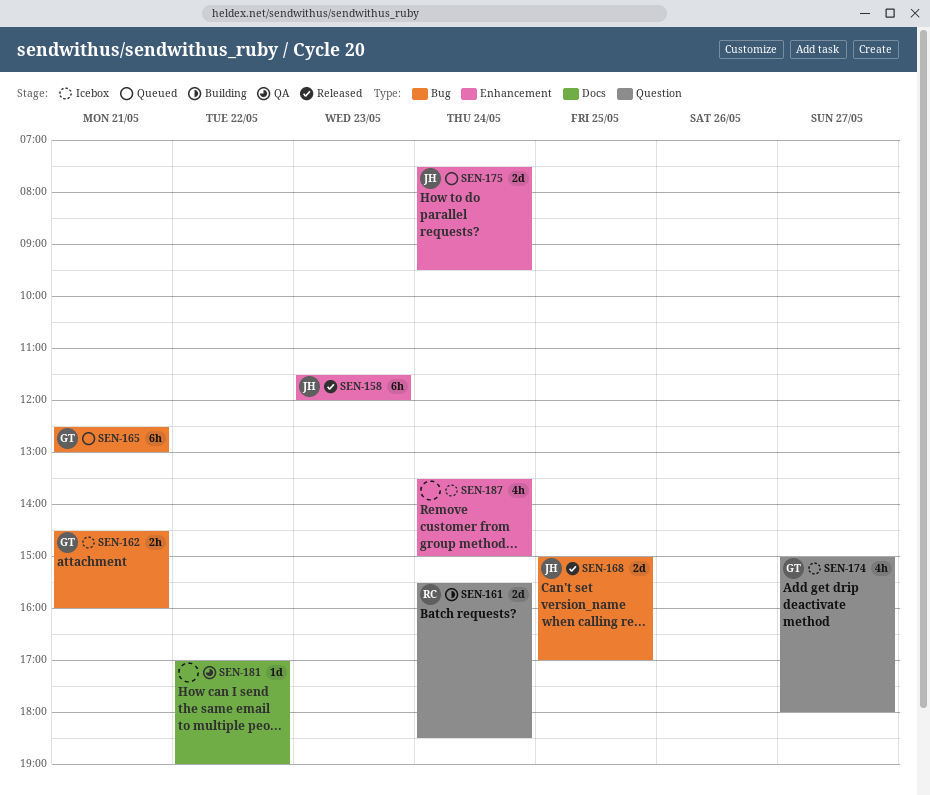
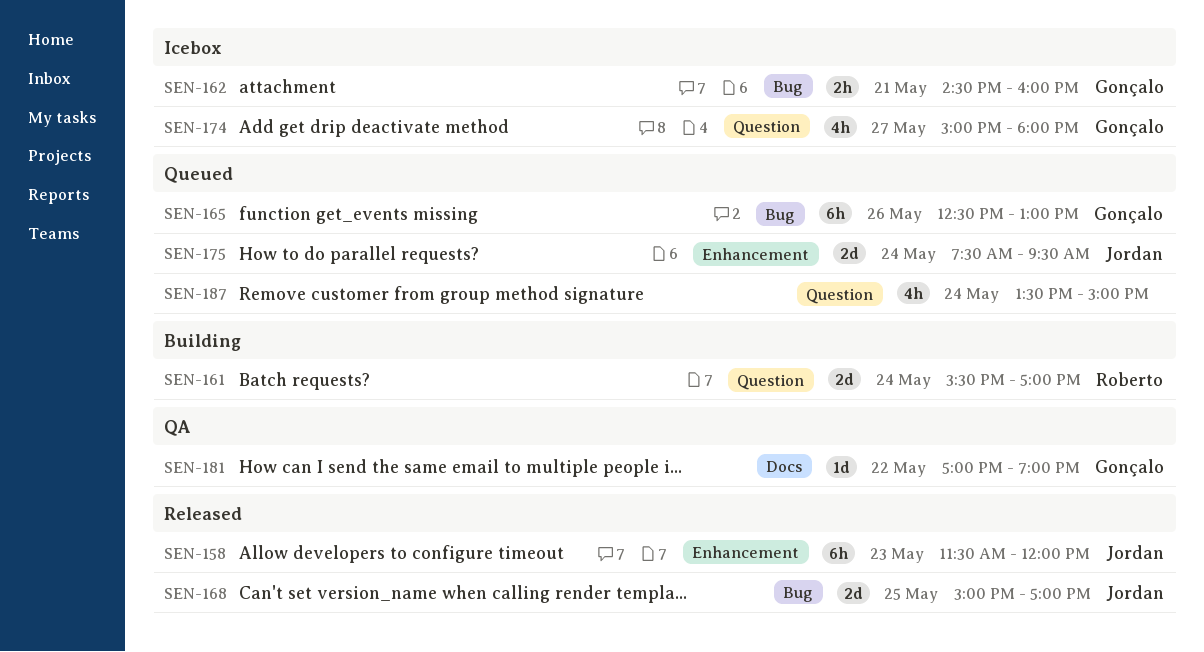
SEN-161, ends: 18:30 -> 17:00
SEN-165, day: May 21 -> May 26
SEN-181, owner: none -> Gonçalo
SEN-187, status: Icebox -> Queued
SEN-187, label: Enhancement -> Question

